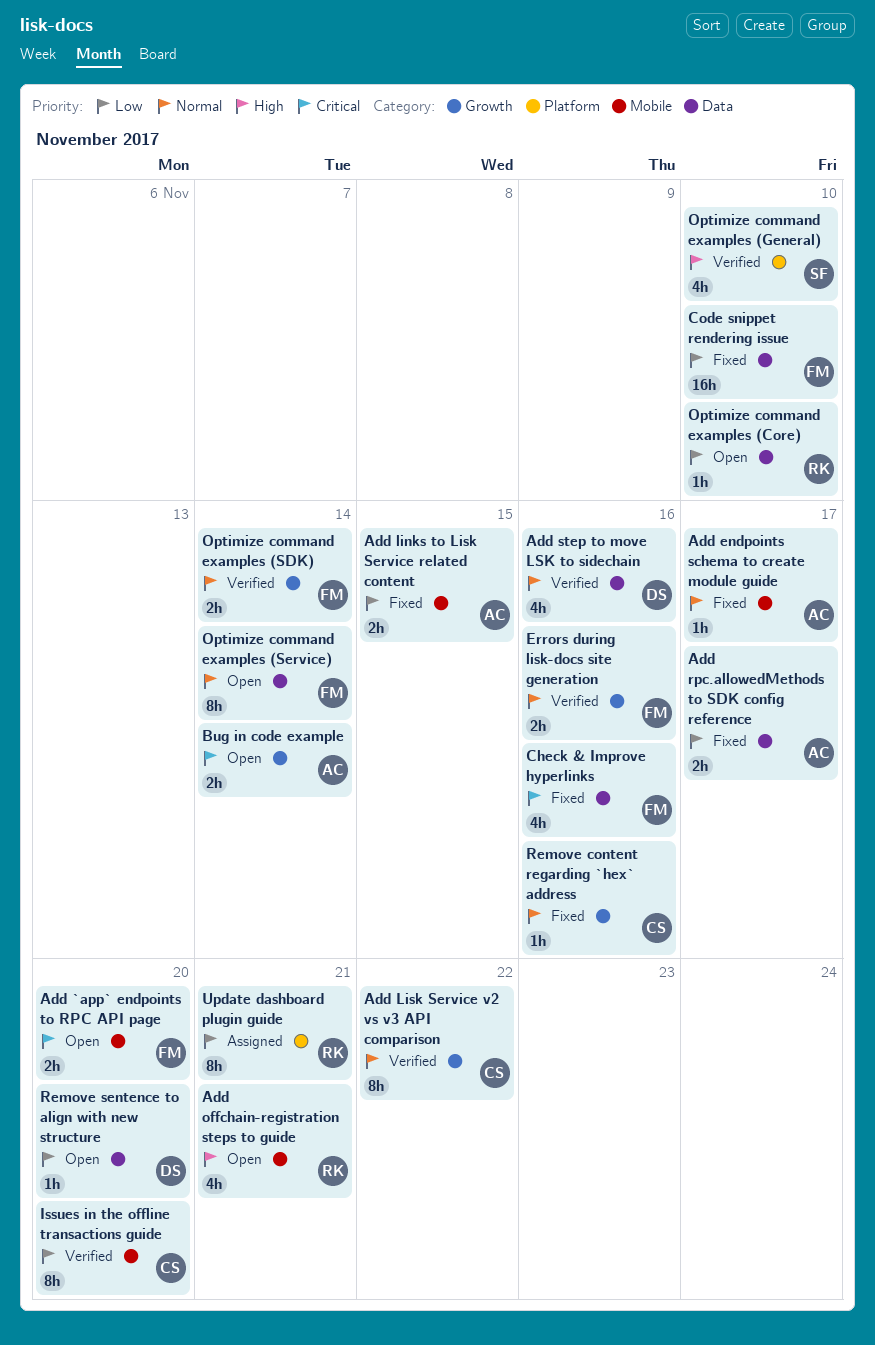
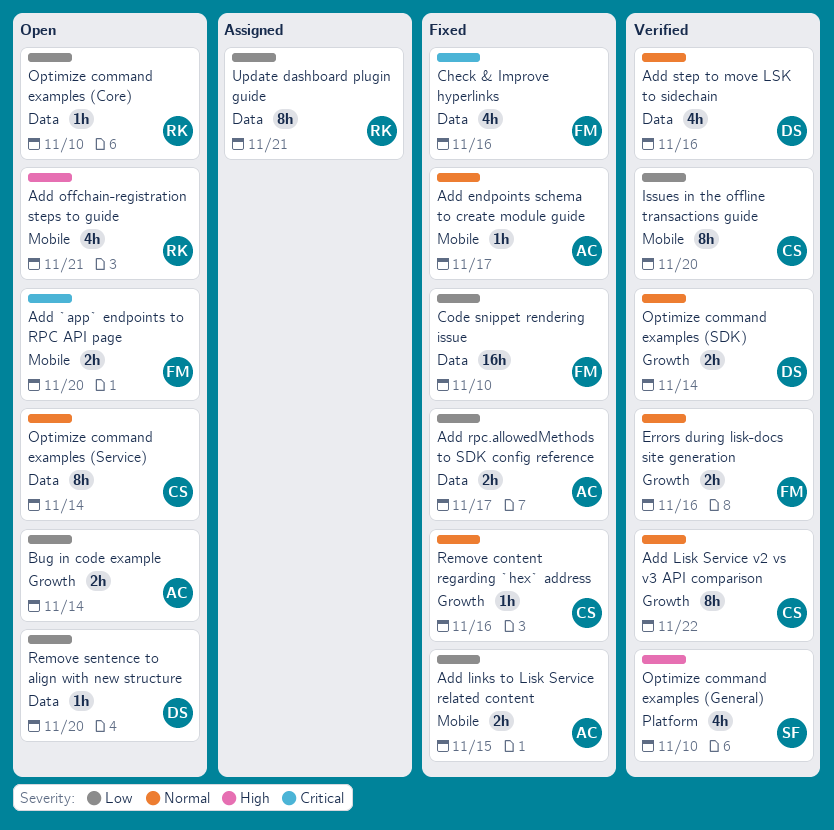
Bug in code example, priority: Critical -> Low
Optimize command examples (SDK), owner: FM -> DS
Optimize command examples (Service), owner: FM -> CS
Update dashboard plugin guide, label: Platform -> Data

